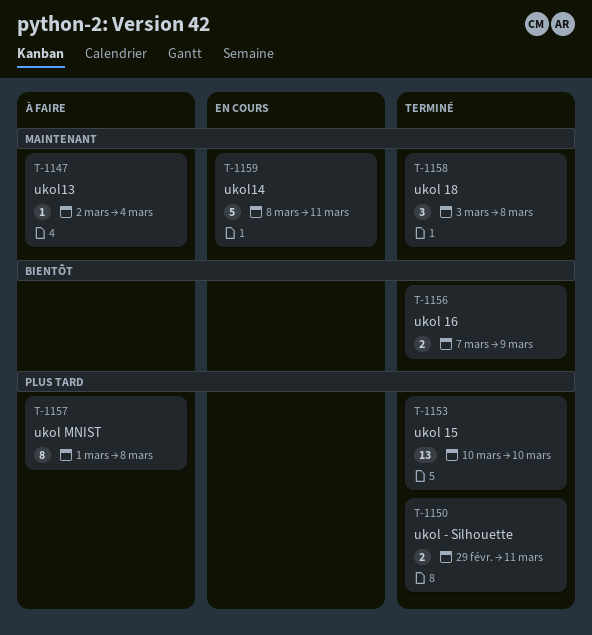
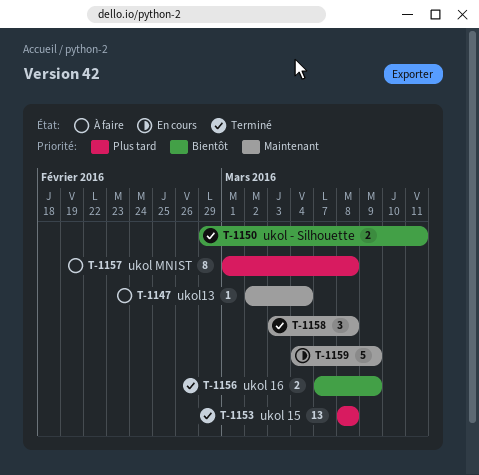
T-1150, priority: Plus tard -> Bientôt
T-1153, start: Mar 10 -> Mar 8
T-1153, due: Mar 10 -> Mar 8
T-1159, start: Mar 8 -> Mar 4
T-1159, due: Mar 11 -> Mar 9

